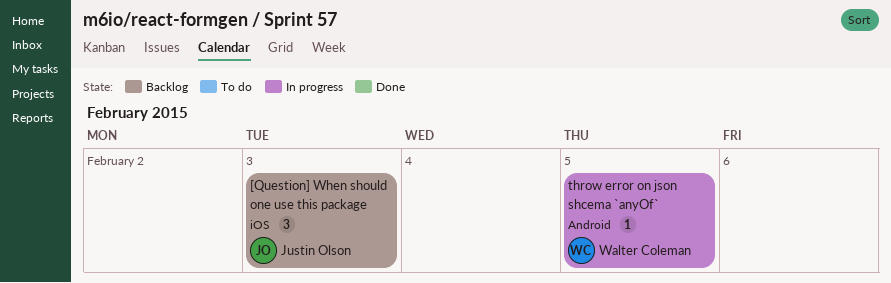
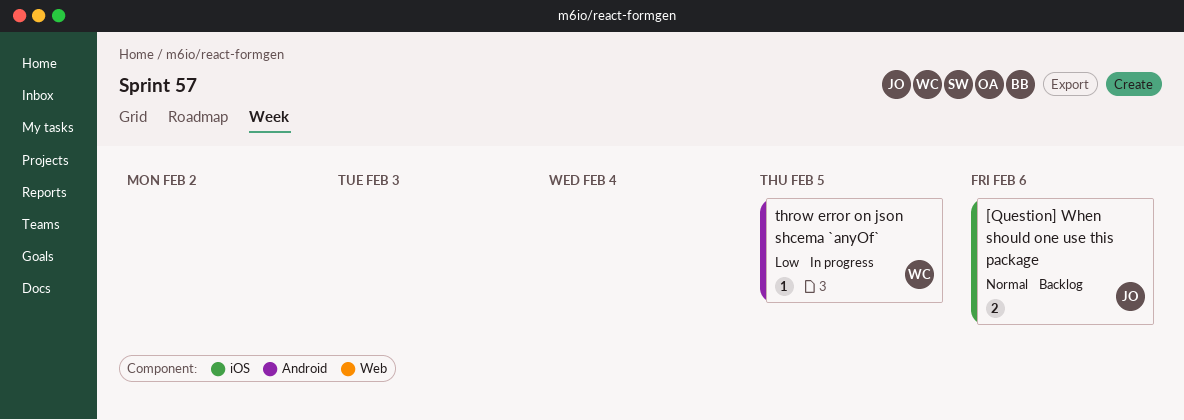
[Question] When should one use this package, estimate: 3 -> 2
[Question] When should one use this package, due: Feb 3 -> Feb 6

